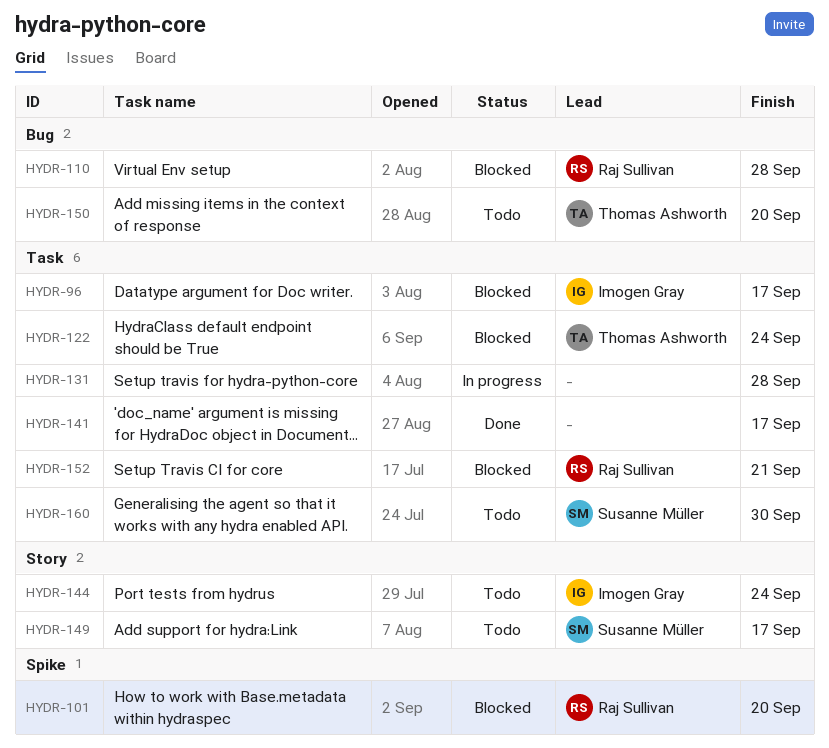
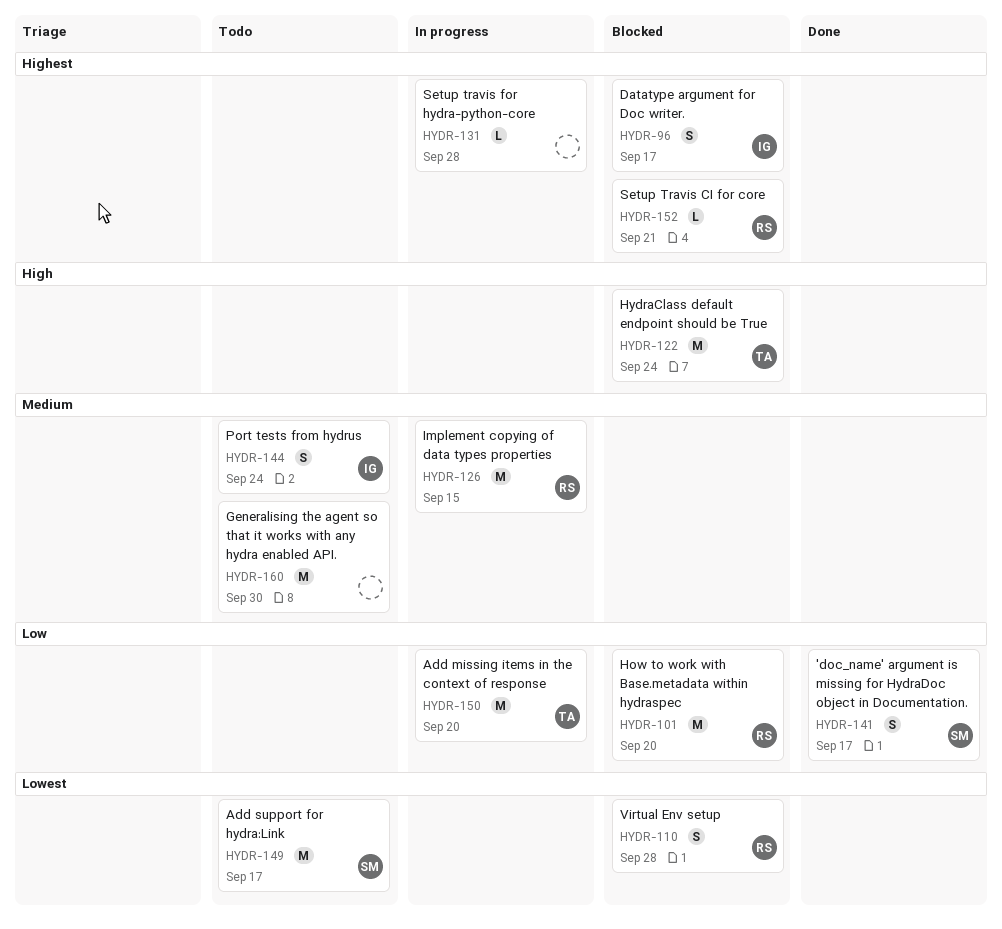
HYDR-126: none -> present
HYDR-141, owner: none -> Susanne Müller
HYDR-150, status: Todo -> In progress
HYDR-160, owner: Susanne Müller -> none

